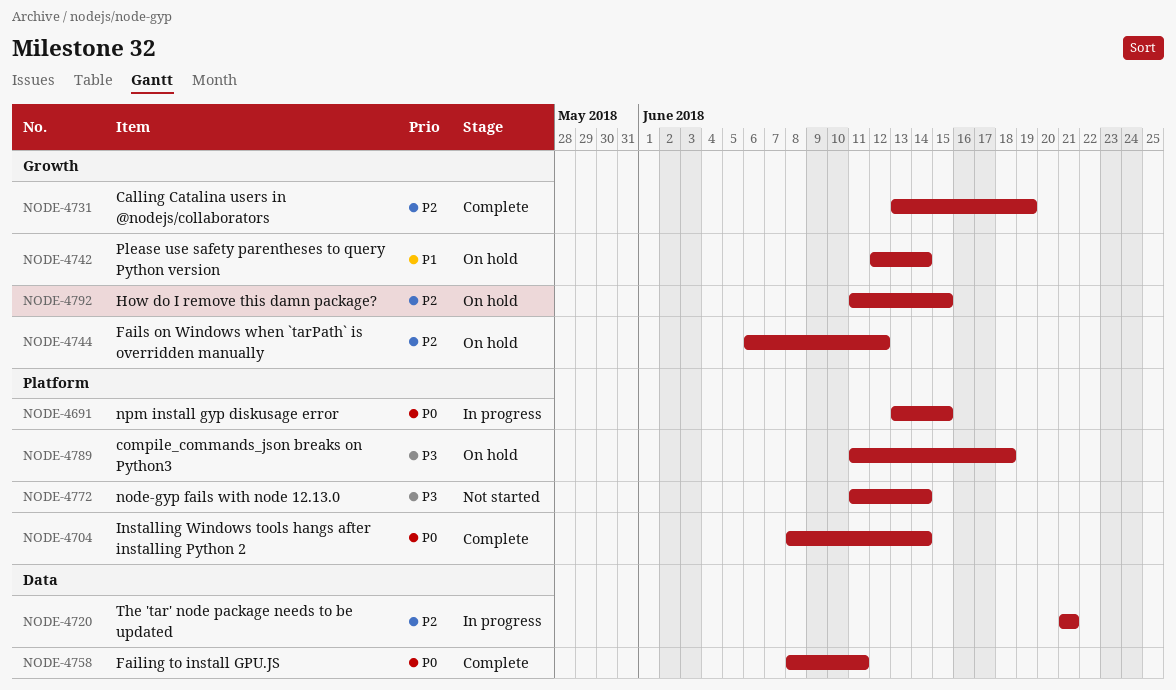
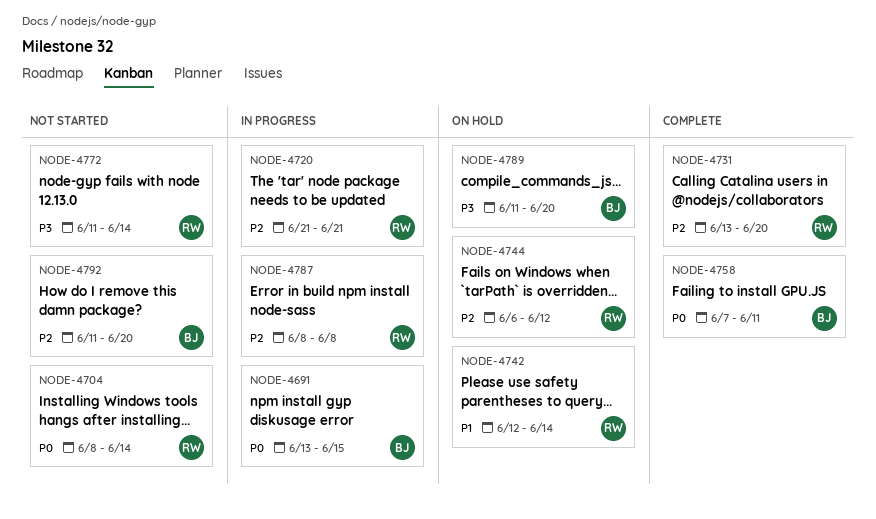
NODE-4704, status: Complete -> Not started
NODE-4731, due: Jun 19 -> Jun 20
NODE-4758, start: Jun 8 -> Jun 7
NODE-4787: none -> present
NODE-4789, due: Jun 18 -> Jun 20
NODE-4792, status: On hold -> Not started
NODE-4792, due: Jun 15 -> Jun 20

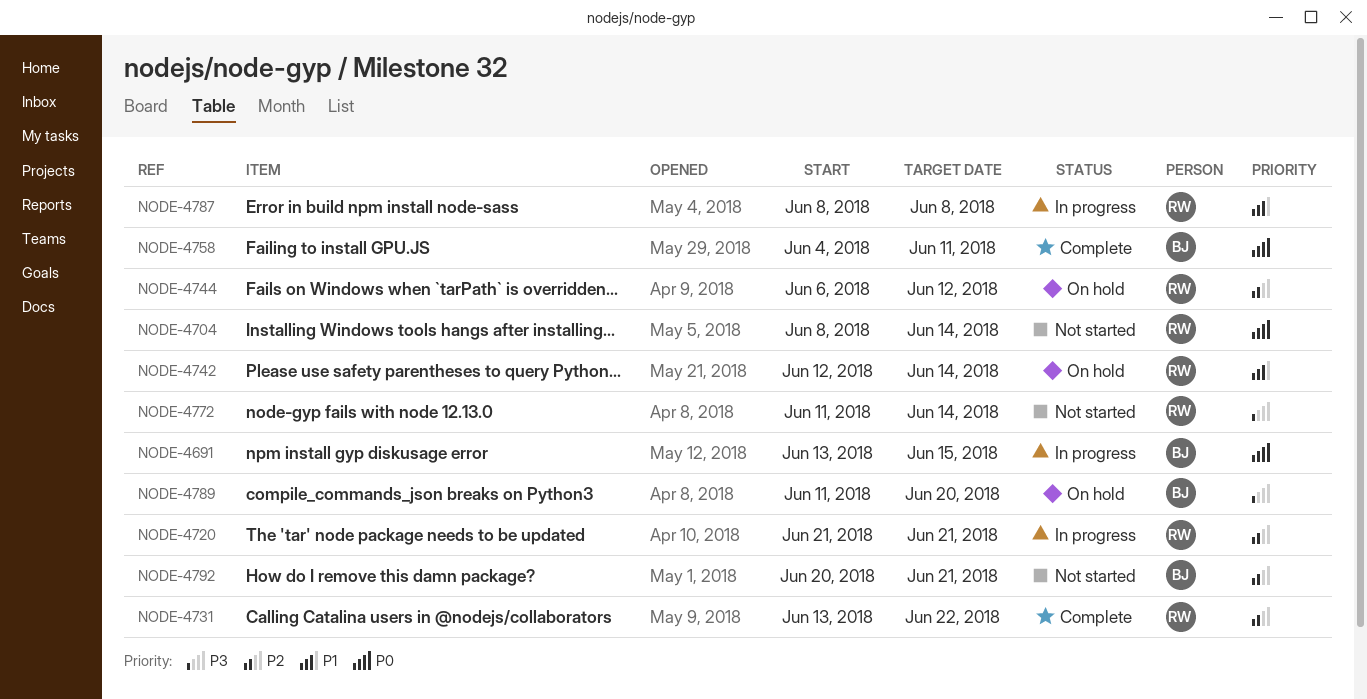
NODE-4731, due: Jun 20 -> Jun 22
NODE-4758, start: Jun 7 -> Jun 4
NODE-4787, priority: P2 -> P1
NODE-4792, start: Jun 11 -> Jun 20
NODE-4792, due: Jun 20 -> Jun 21

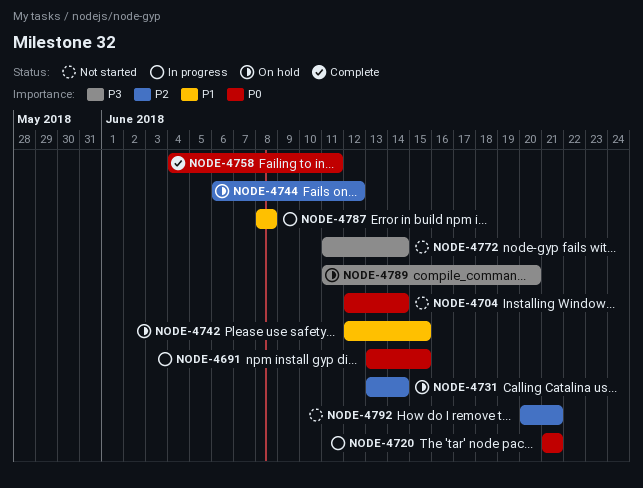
NODE-4704, start: Jun 8 -> Jun 12
NODE-4720, priority: P2 -> P0
NODE-4731, status: Complete -> On hold
NODE-4731, due: Jun 22 -> Jun 14
NODE-4742, due: Jun 14 -> Jun 15

